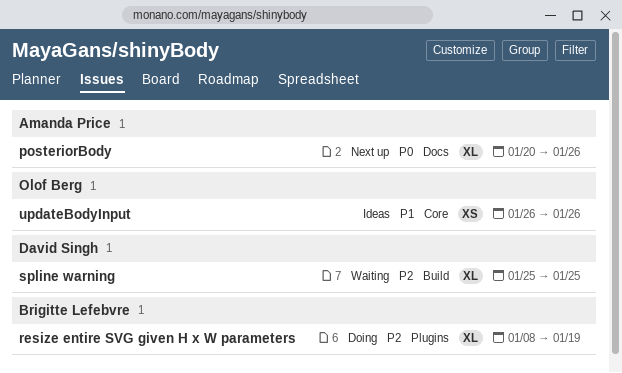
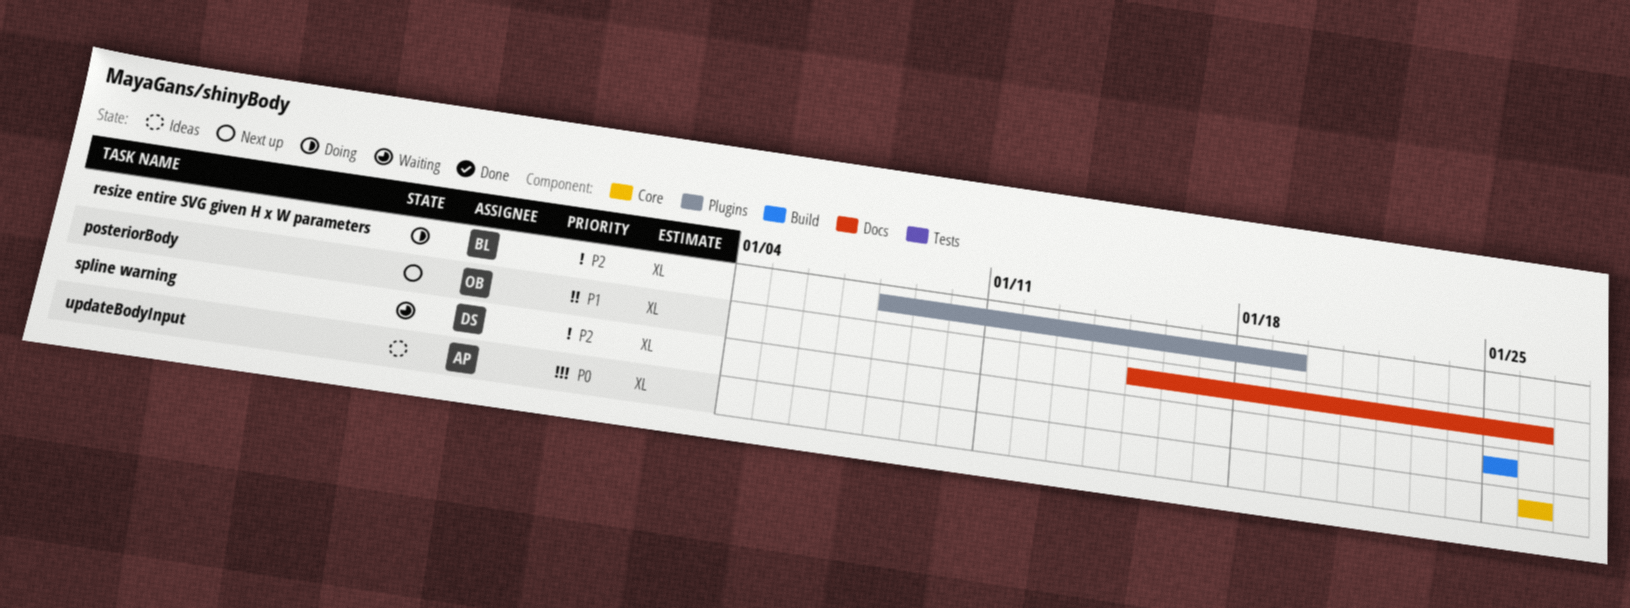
posteriorBody, owner: Amanda Price -> Olof Berg
posteriorBody, priority: P0 -> P1
posteriorBody, start: Jan 20 -> Jan 15
updateBodyInput, owner: Olof Berg -> Amanda Price
updateBodyInput, priority: P1 -> P0
updateBodyInput, estimate: XS -> XL

